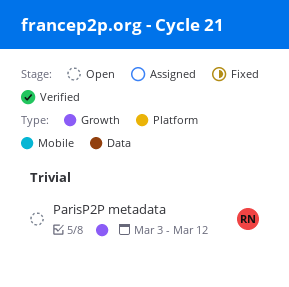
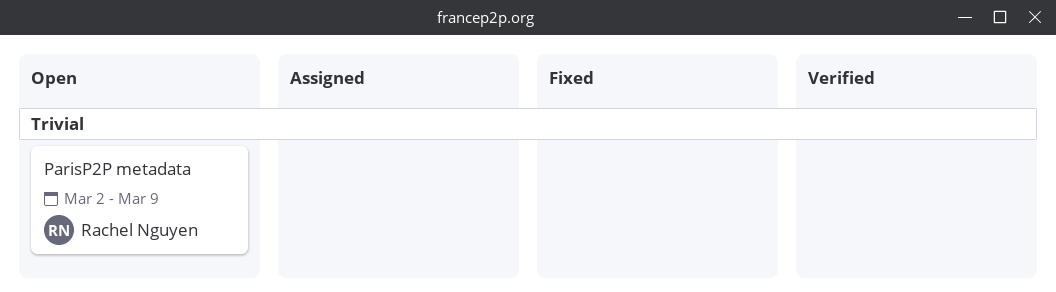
ParisP2P metadata, start: Mar 3 -> Mar 2
ParisP2P metadata, due: Mar 12 -> Mar 9

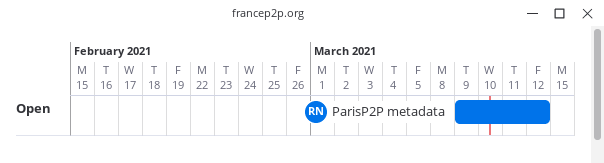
ParisP2P metadata, start: Mar 2 -> Mar 9
ParisP2P metadata, due: Mar 9 -> Mar 12

